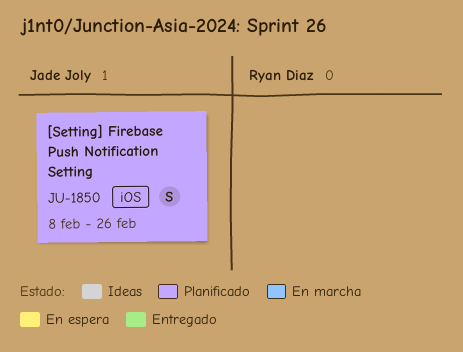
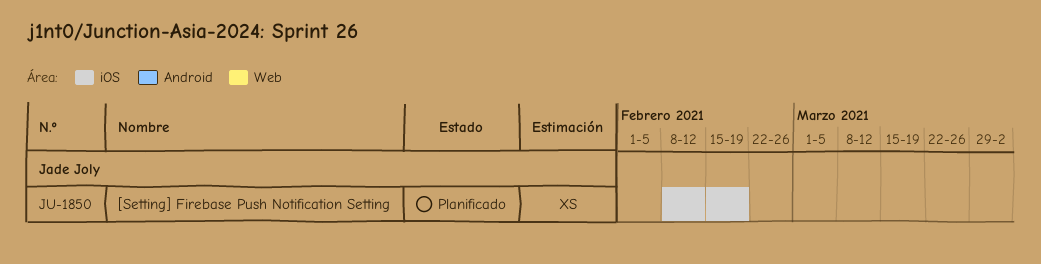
JU-1850, estimate: S -> XS
JU-1850, due: Feb 26 -> Feb 19

